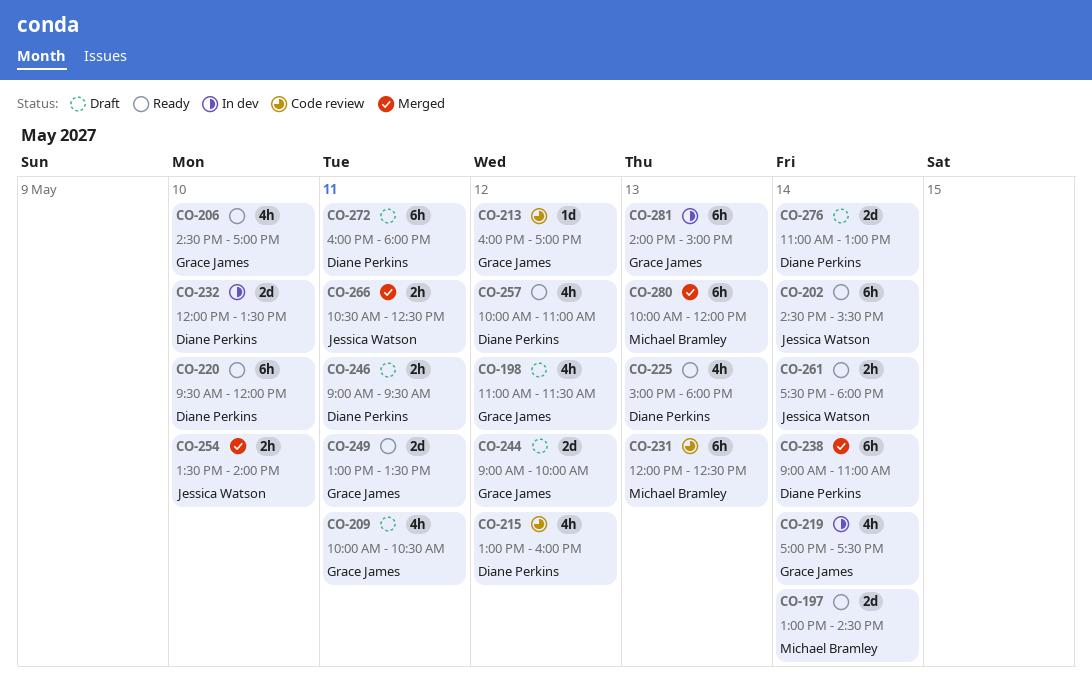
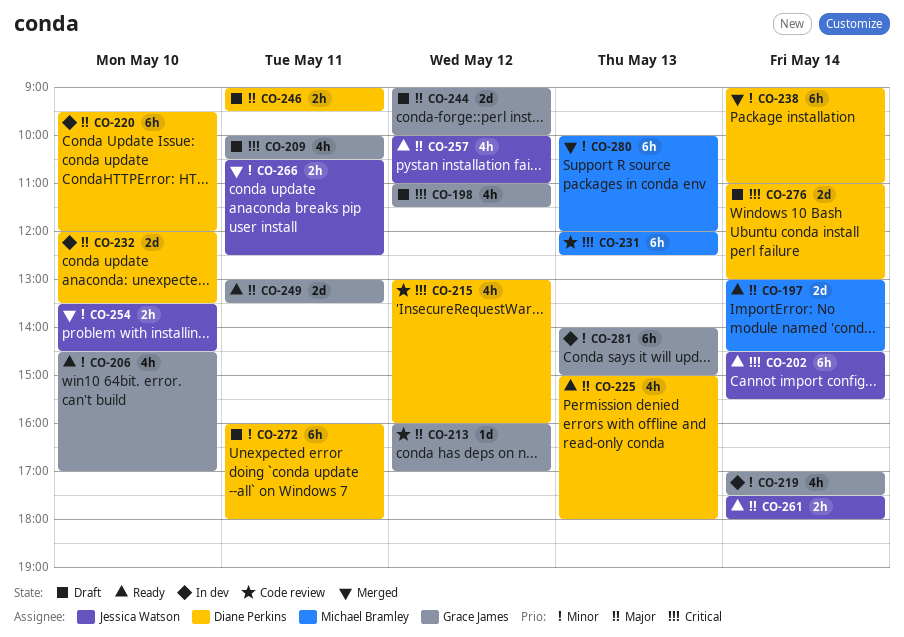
CO-220, status: Ready -> In dev
CO-254, ends: 14:00 -> 14:30
CO-257, owner: Diane Perkins -> Jessica Watson

